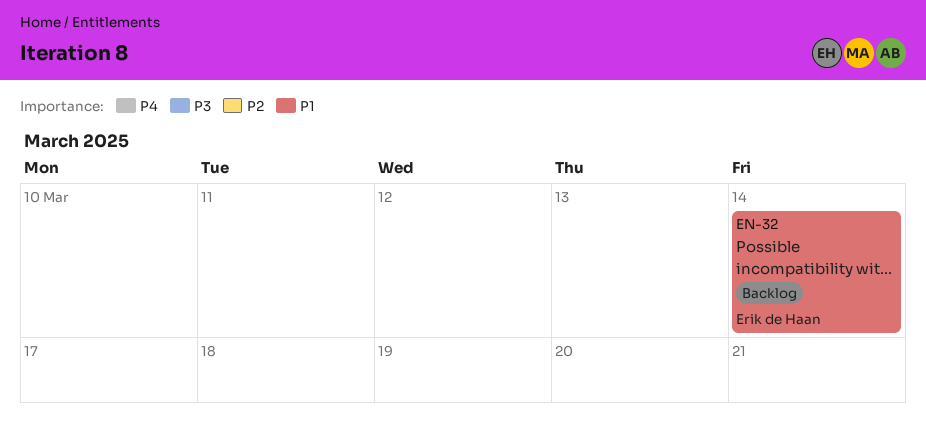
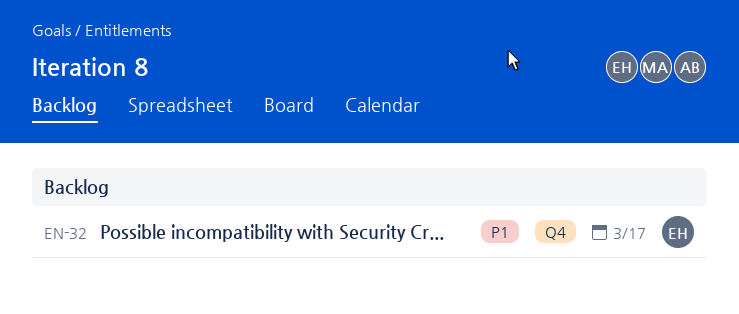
EN-32, due: Mar 14 -> Mar 17

